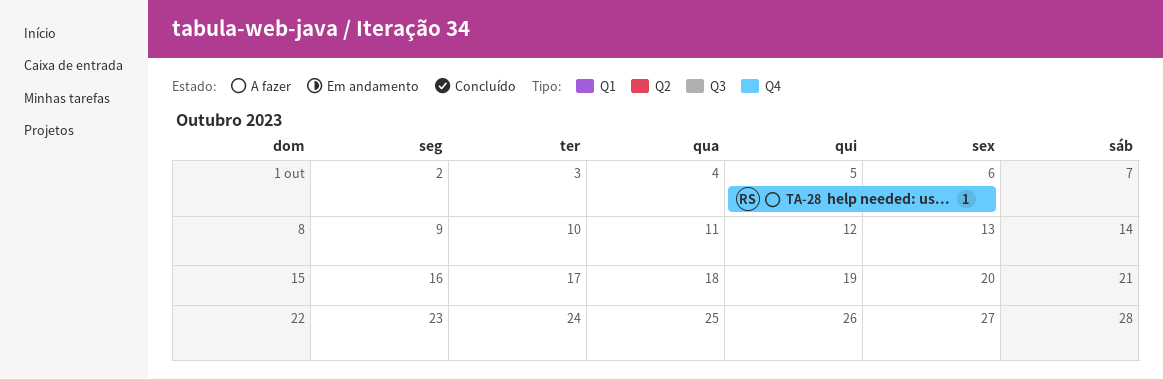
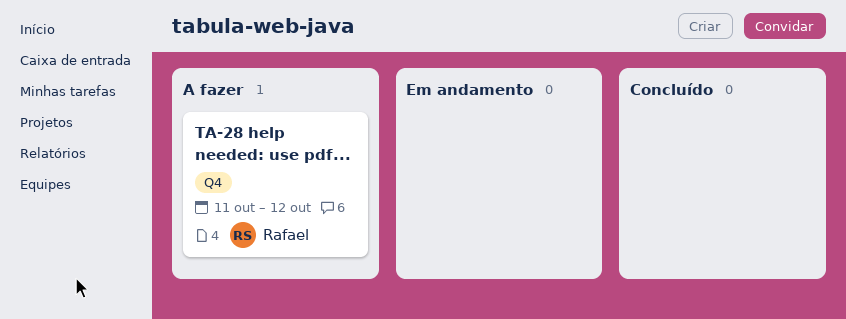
TA-28, start: Oct 5 -> Oct 11
TA-28, due: Oct 6 -> Oct 12

